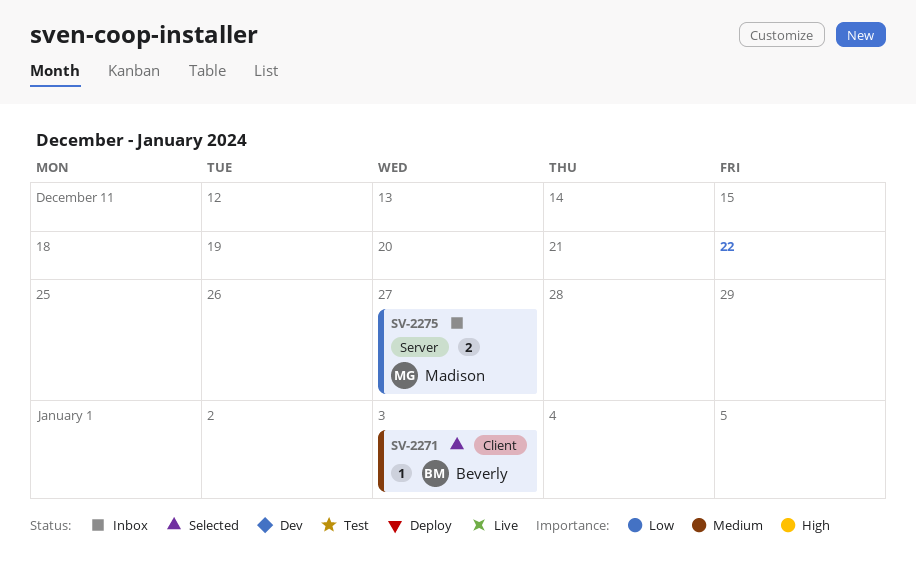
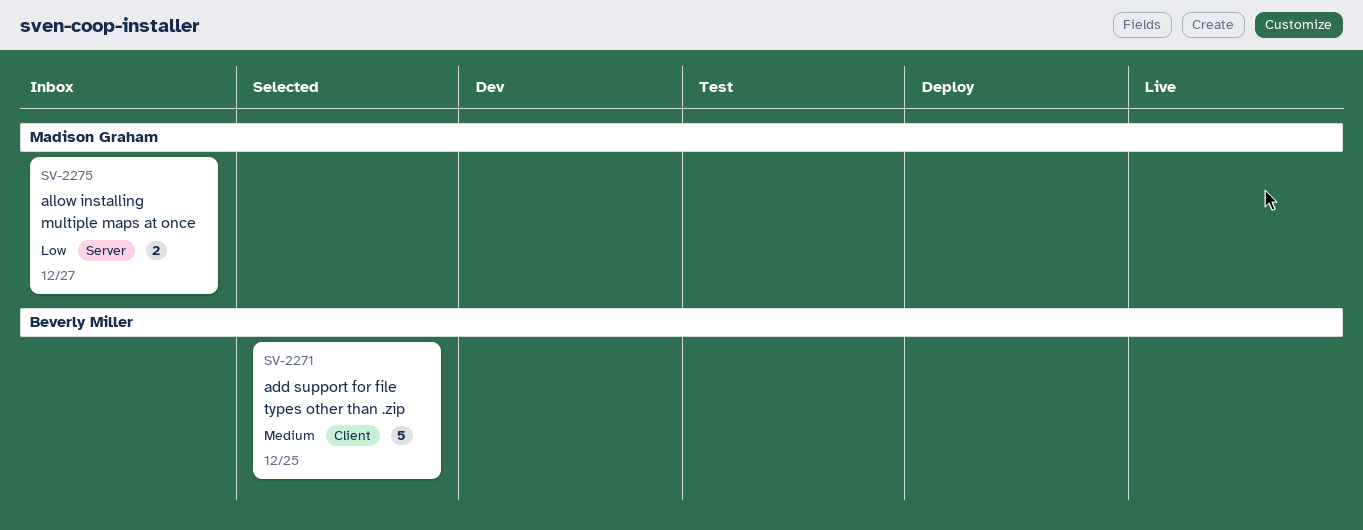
SV-2271, estimate: 1 -> 5
SV-2271, due: Jan 3 -> Dec 25

